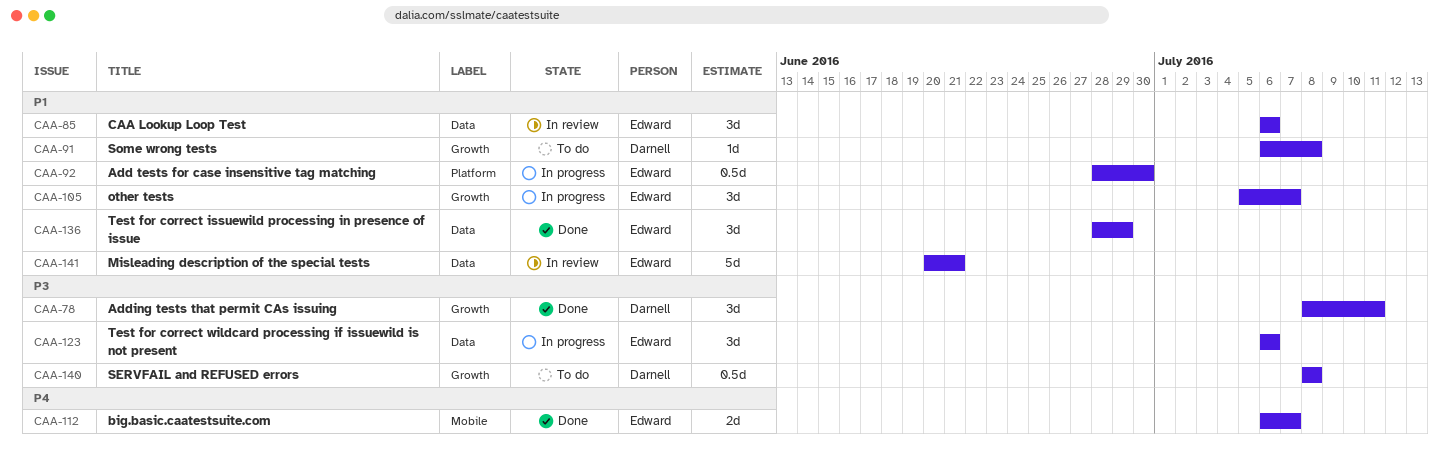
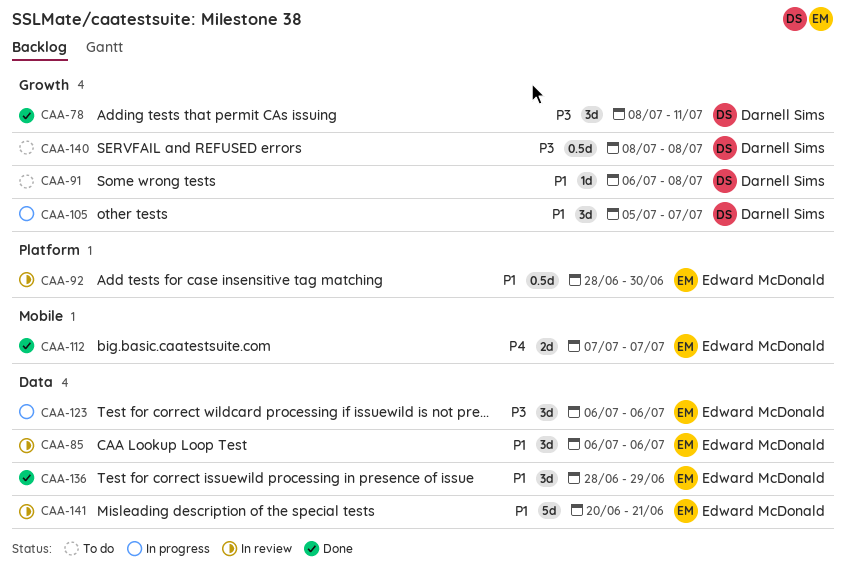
CAA-92, status: In progress -> In review
CAA-105, owner: Edward McDonald -> Darnell Sims
CAA-112, start: Jul 6 -> Jul 7

